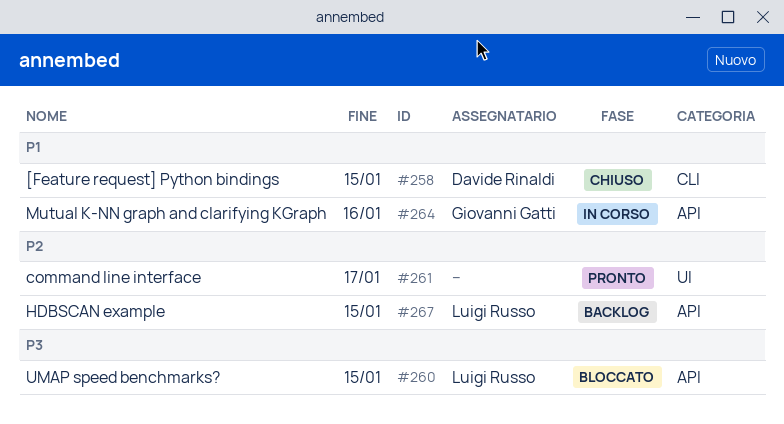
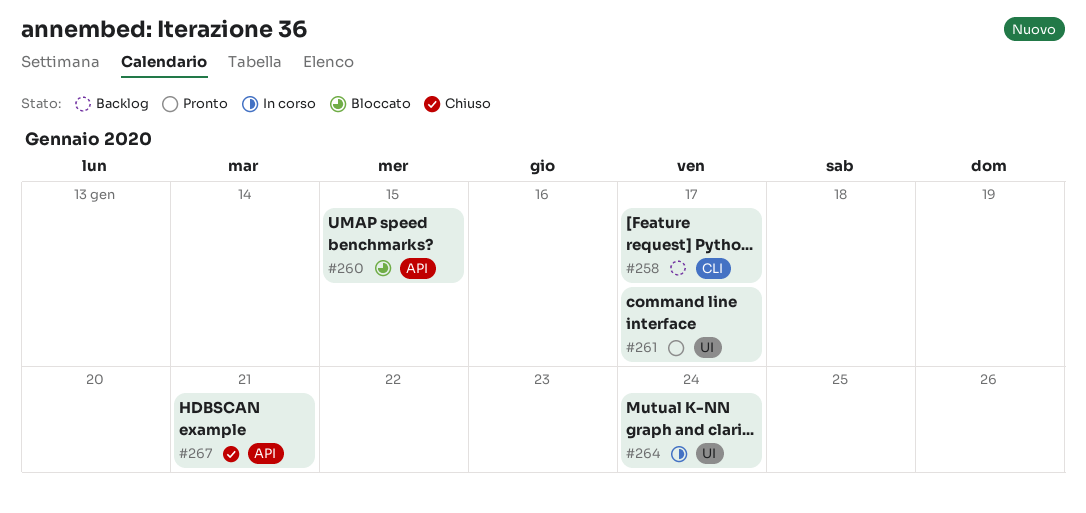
#258, status: Chiuso -> Backlog
#258, due: Jan 15 -> Jan 17
#264, label: API -> UI
#264, due: Jan 16 -> Jan 24
#267, status: Backlog -> Chiuso
#267, due: Jan 15 -> Jan 21

